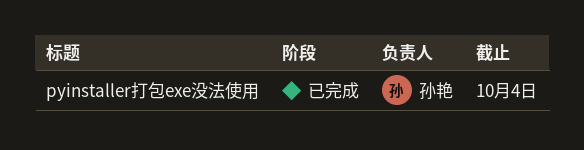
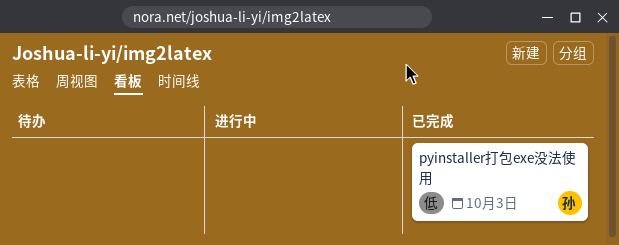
pyinstaller打包exe没法使用, due: Oct 4 -> Oct 3

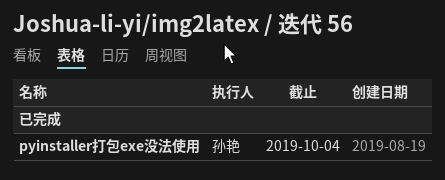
pyinstaller打包exe没法使用, due: Oct 3 -> Oct 4

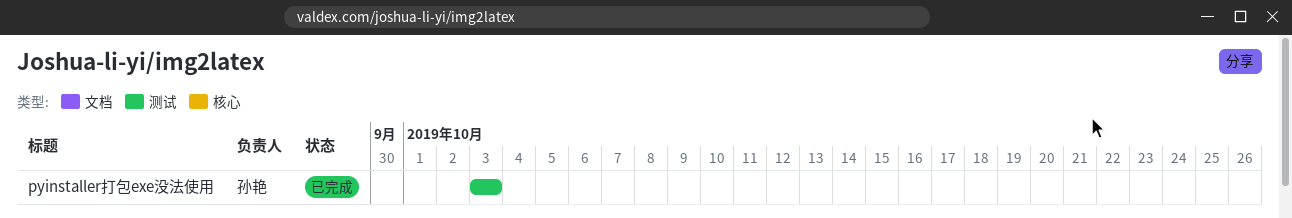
pyinstaller打包exe没法使用, due: Oct 4 -> Oct 3

